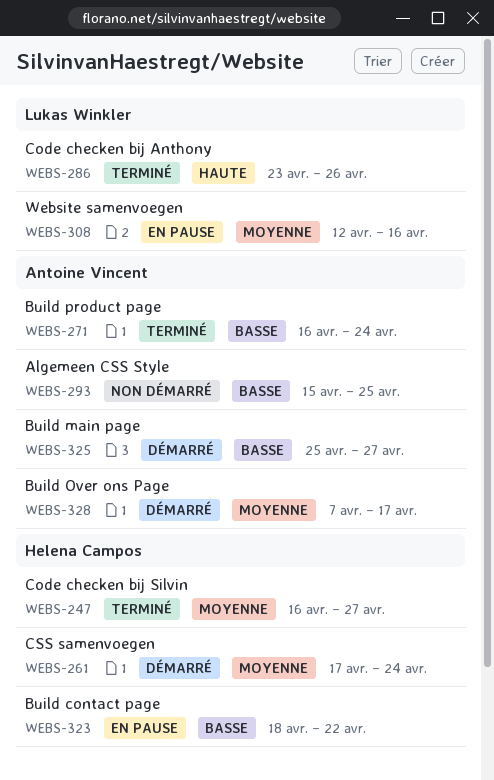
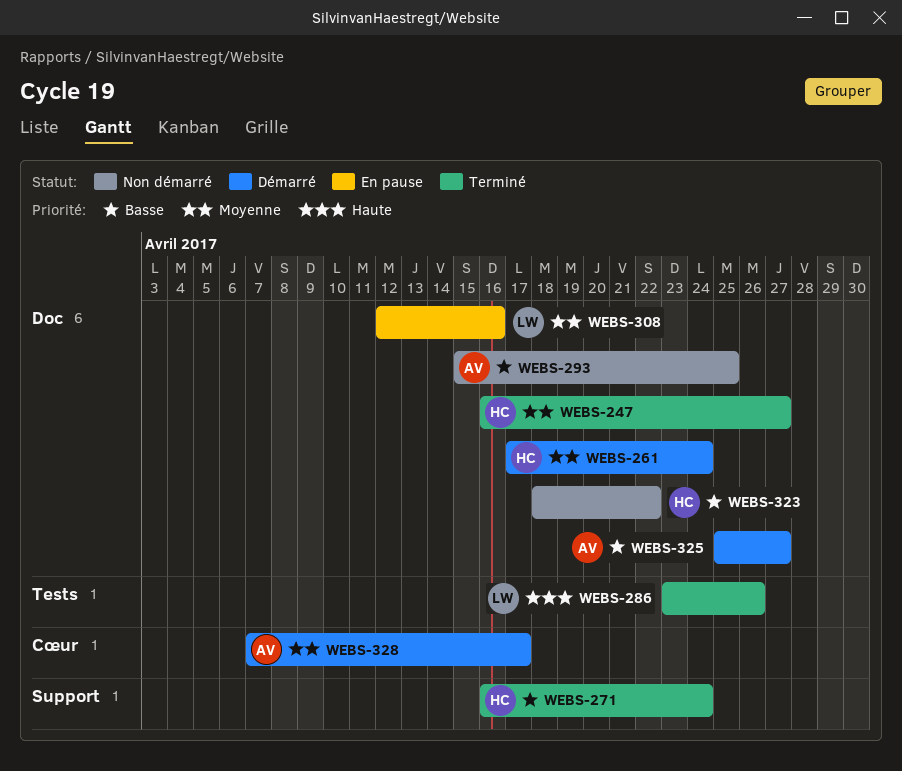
WEBS-271, owner: Antoine Vincent -> Helena Campos
WEBS-323, status: En pause -> Non démarré

